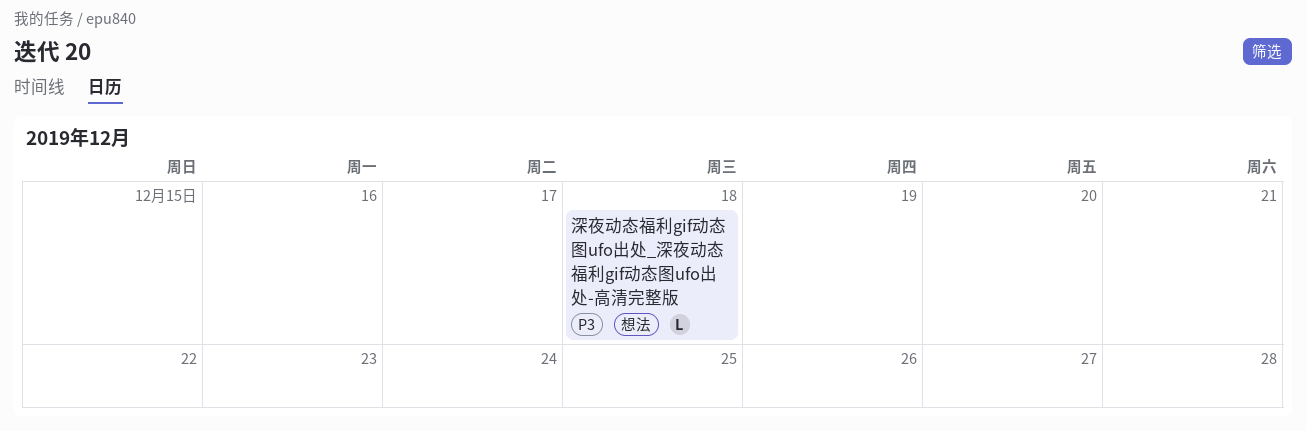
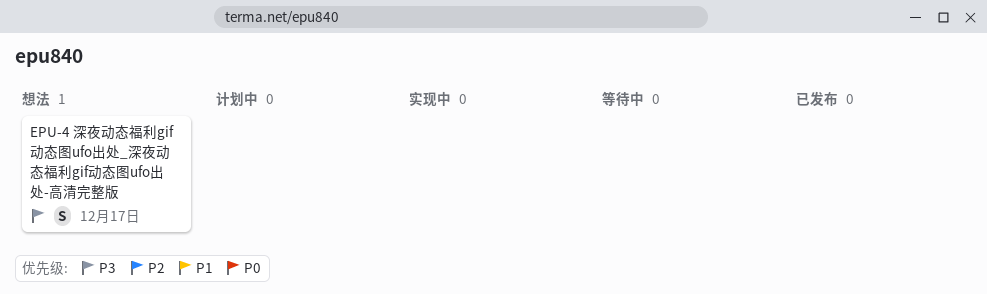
深夜动态福利gif动态图ufo出处_深夜动态福利gif动态图ufo出处-高清完整版, estimate: L -> S
深夜动态福利gif动态图ufo出处_深夜动态福利gif动态图ufo出处-高清完整版, due: Dec 18 -> Dec 17

